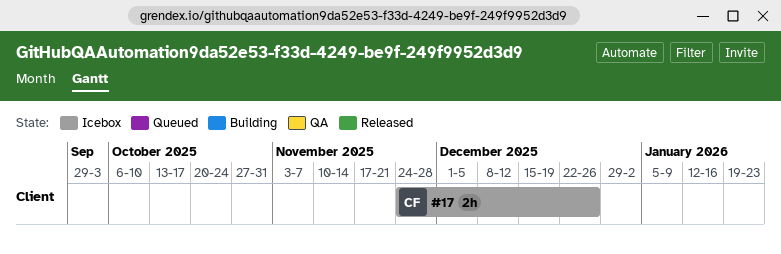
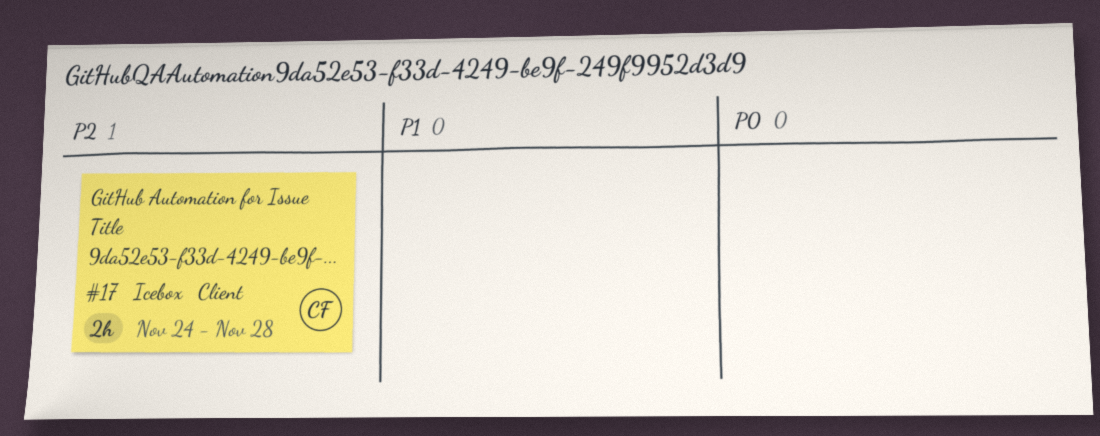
#17, due: Dec 26 -> Nov 28

